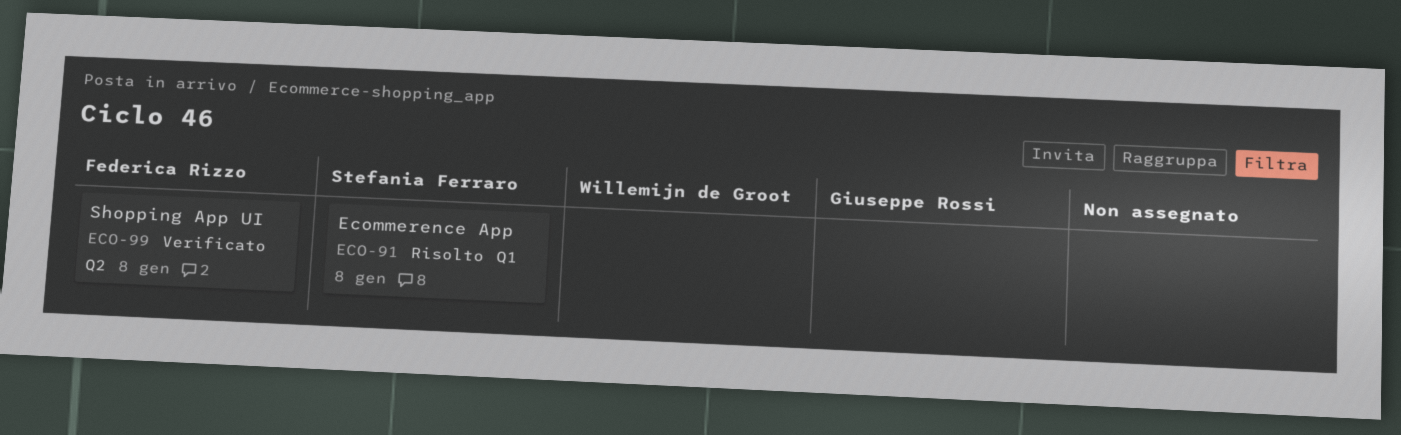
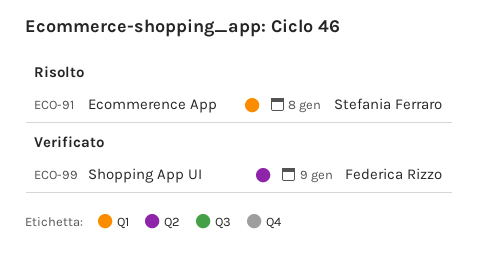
ECO-99, due: Jan 8 -> Jan 9

